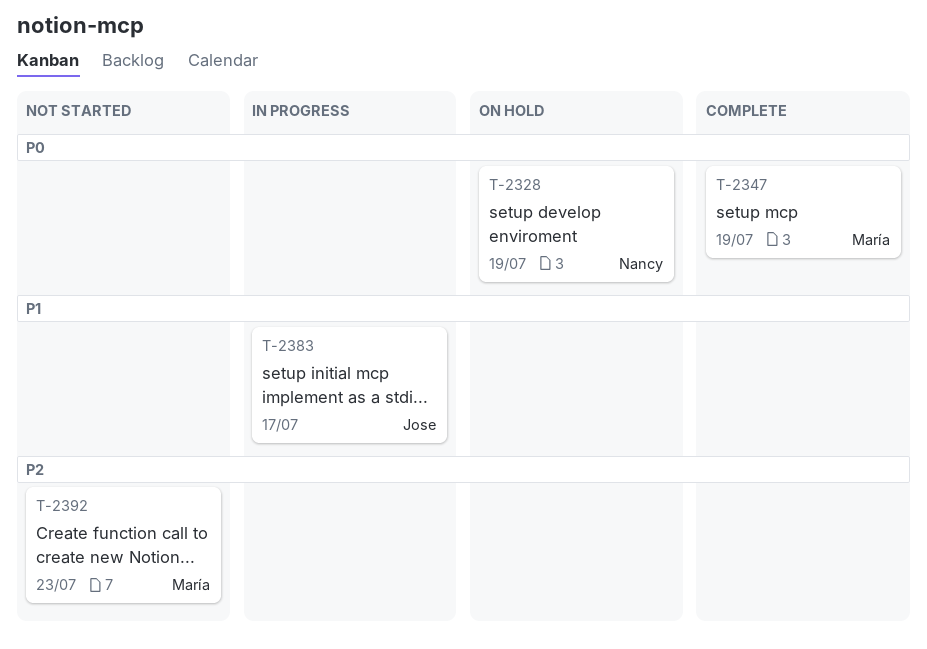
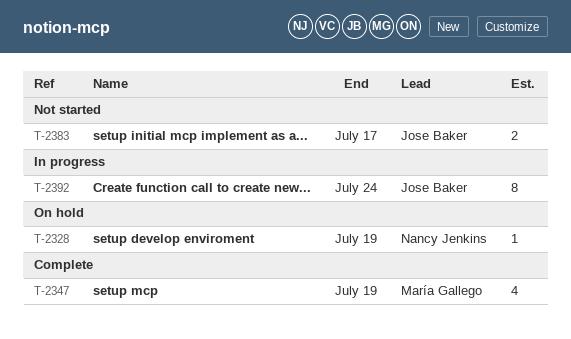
T-2383, status: In progress -> Not started
T-2392, status: Not started -> In progress
T-2392, owner: María Gallego -> Jose Baker
T-2392, due: Jul 23 -> Jul 24

